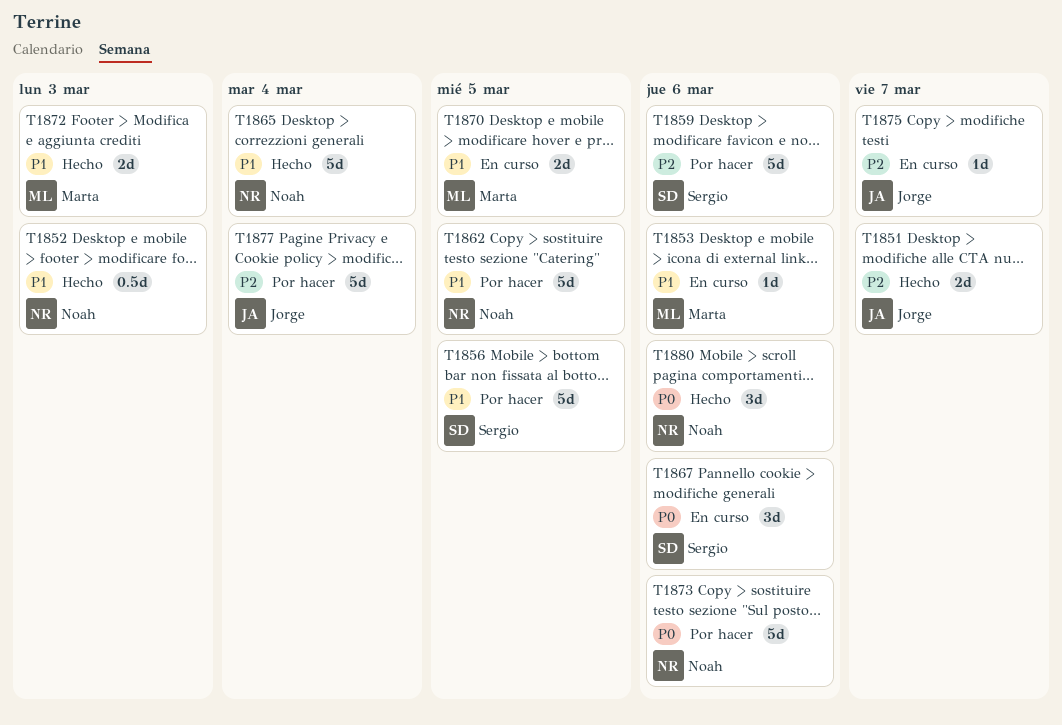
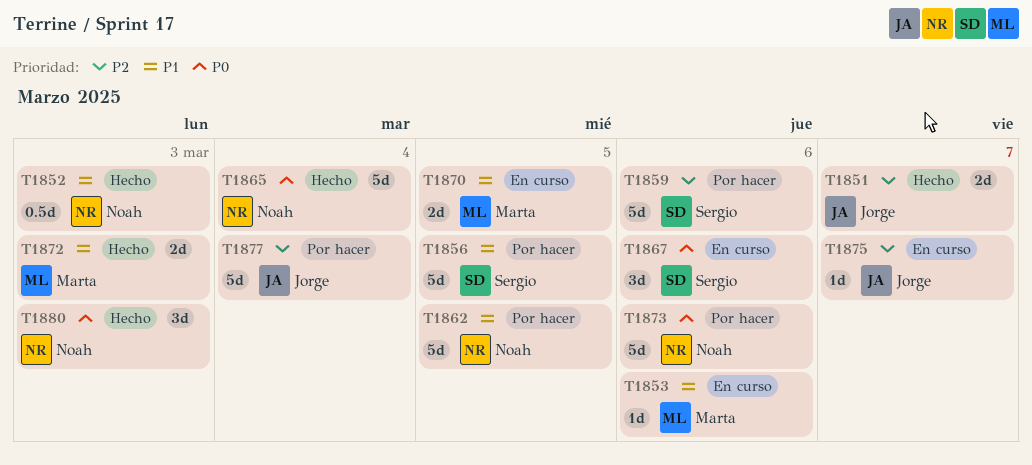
T1865, priority: P1 -> P0
T1880, due: Mar 6 -> Mar 3

